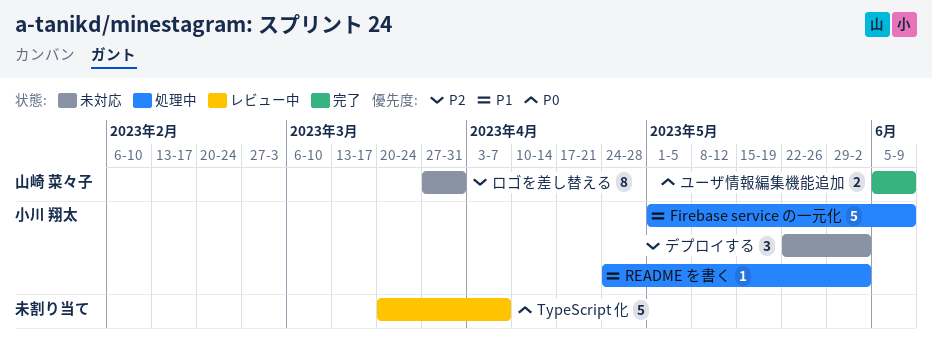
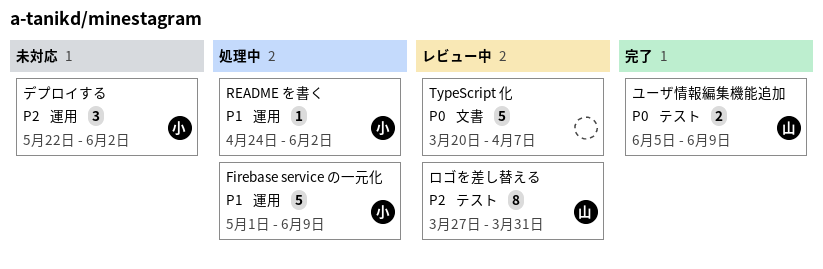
ロゴを差し替える, status: 未対応 -> レビュー中

